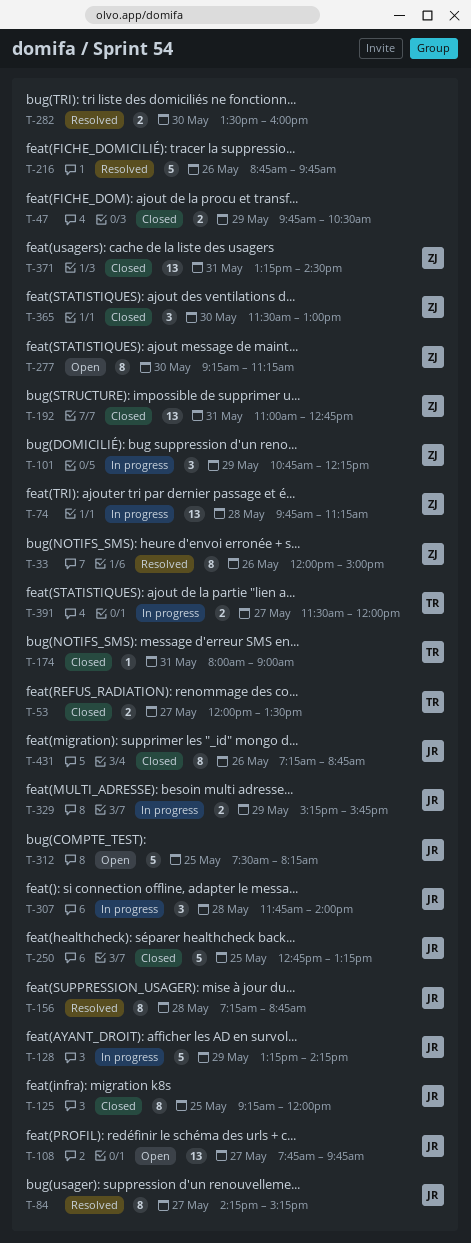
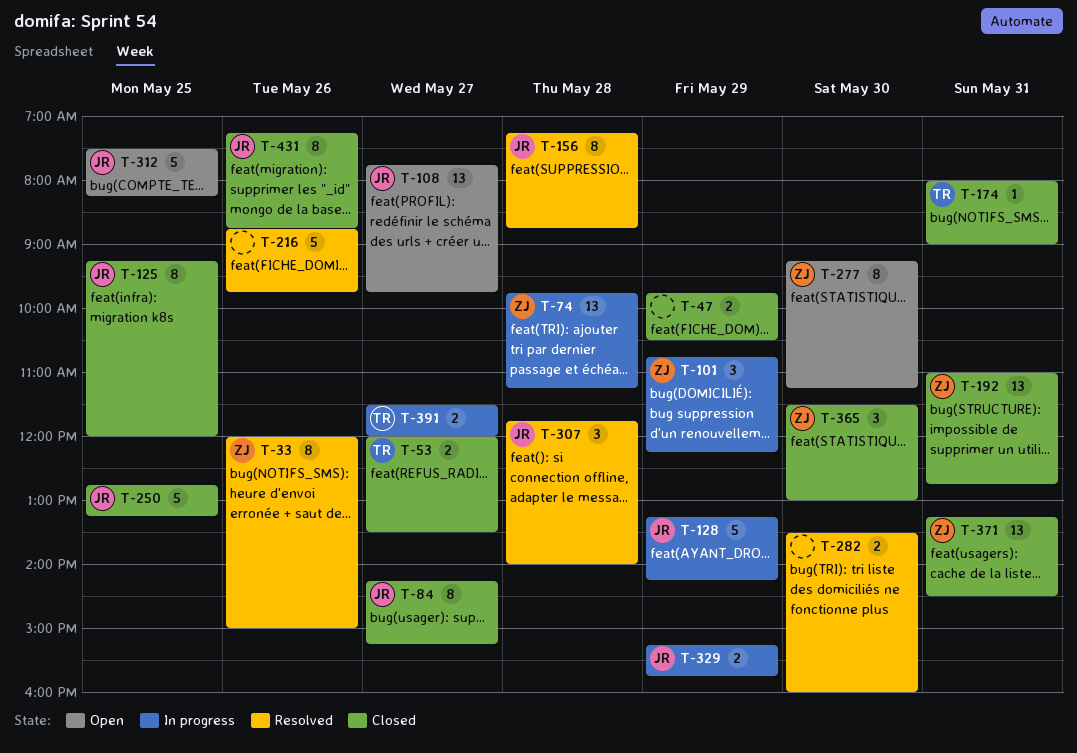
T-84, status: Resolved -> Closed
T-307, status: In progress -> Resolved

